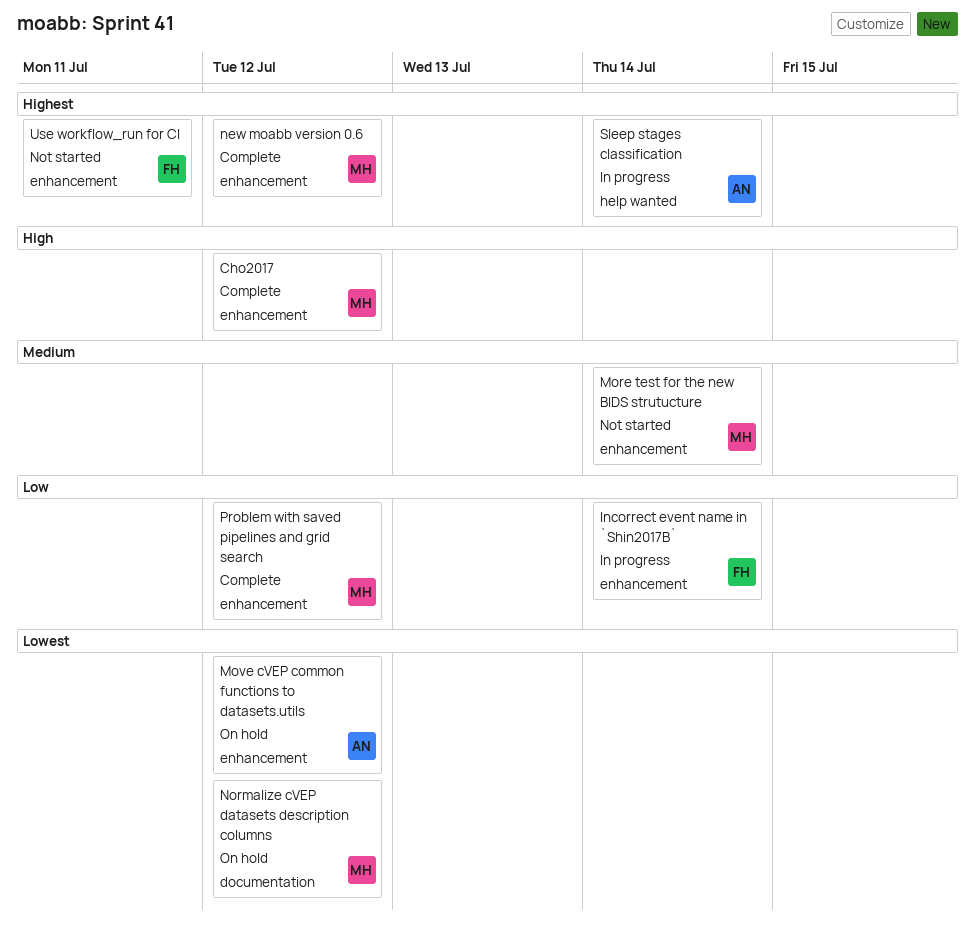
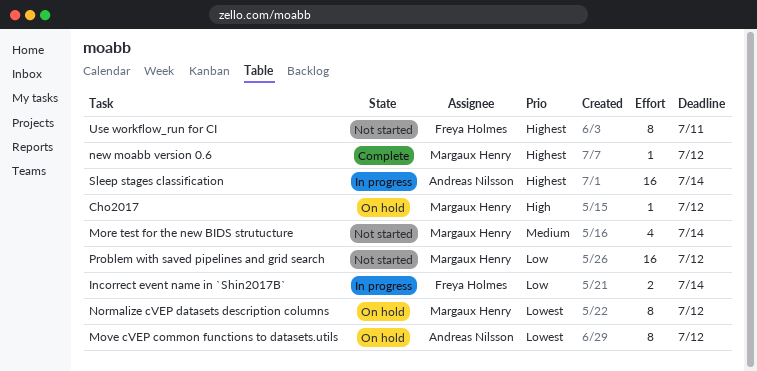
Cho2017, status: Complete -> On hold
Problem with saved pipelines and grid search, status: Complete -> Not started

